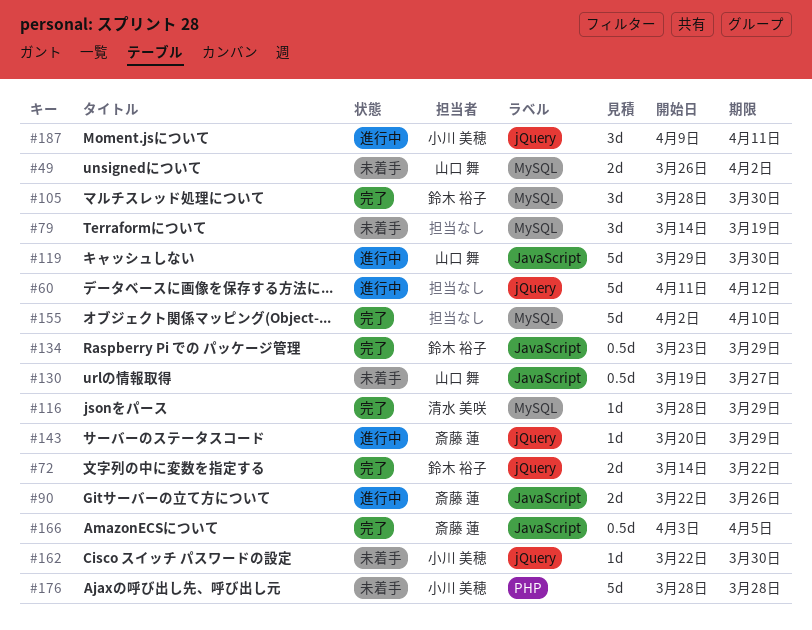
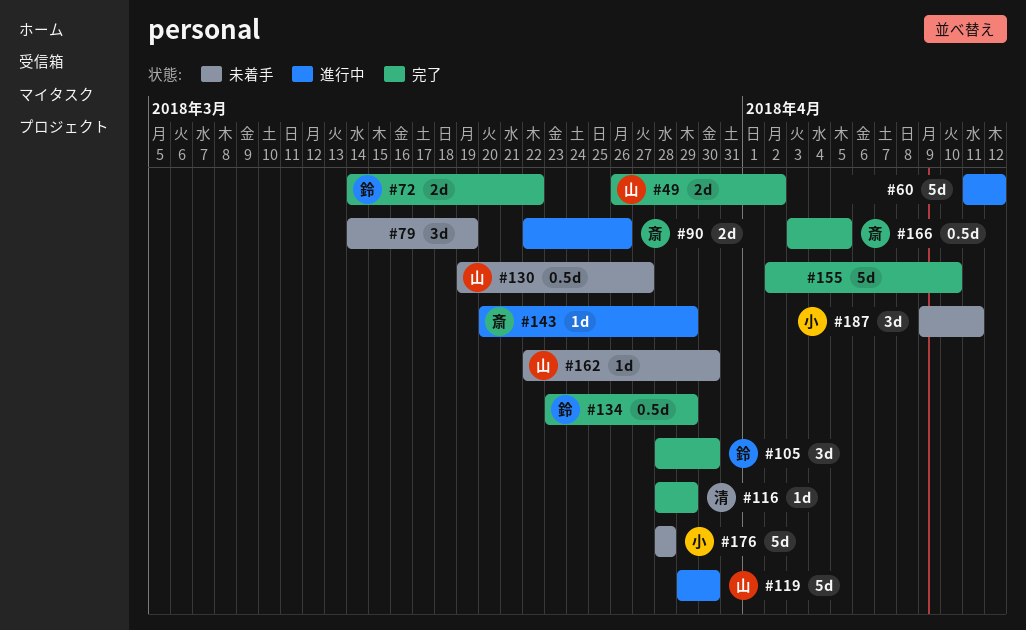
#49, status: 未着手 -> 完了
#162, owner: 小川 美穂 -> 山口 舞
#187, status: 進行中 -> 未着手

